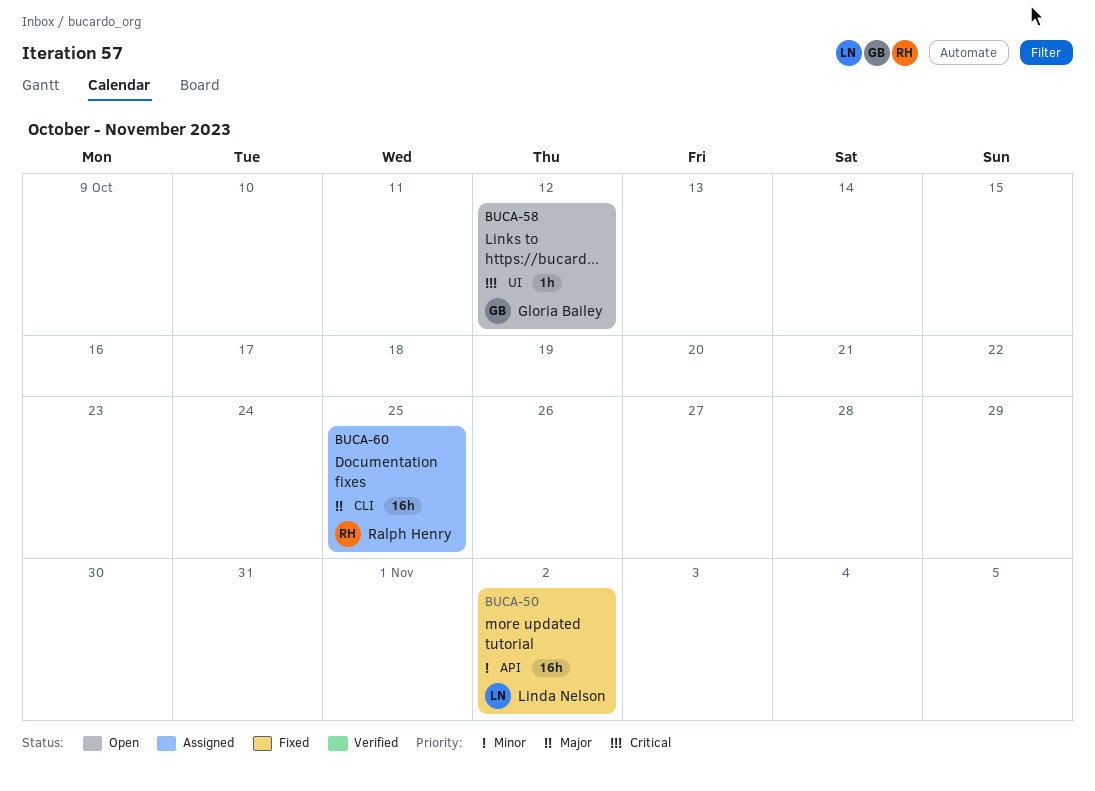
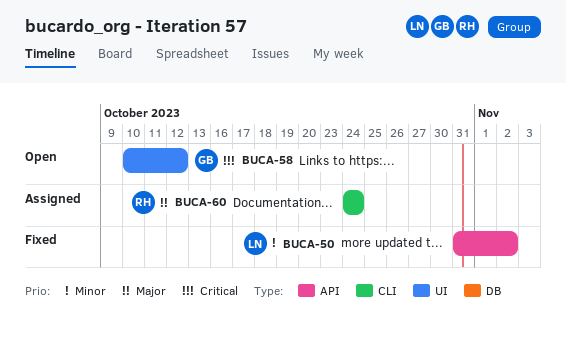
BUCA-60, due: Oct 25 -> Oct 24

